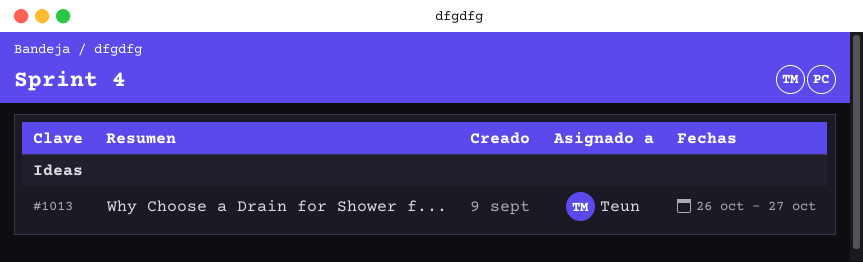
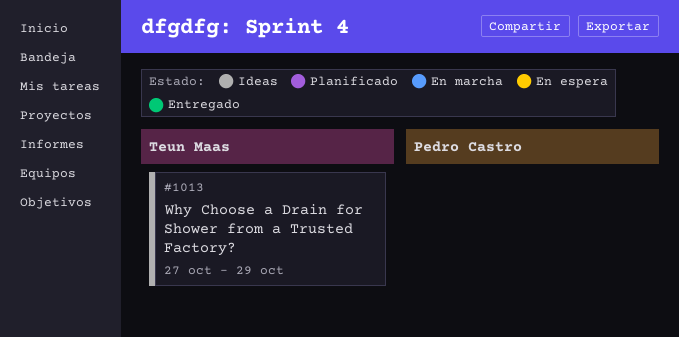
#1013, start: Oct 26 -> Oct 27
#1013, due: Oct 27 -> Oct 29

